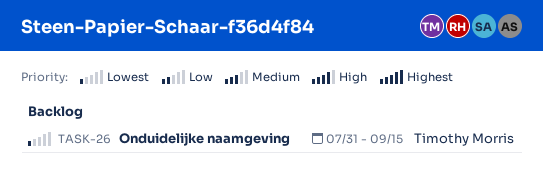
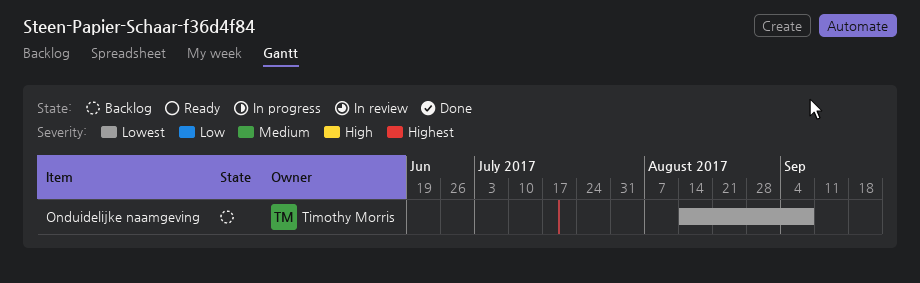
Onduidelijke naamgeving, start: Jul 31 -> Aug 14
Onduidelijke naamgeving, due: Sep 15 -> Sep 8

